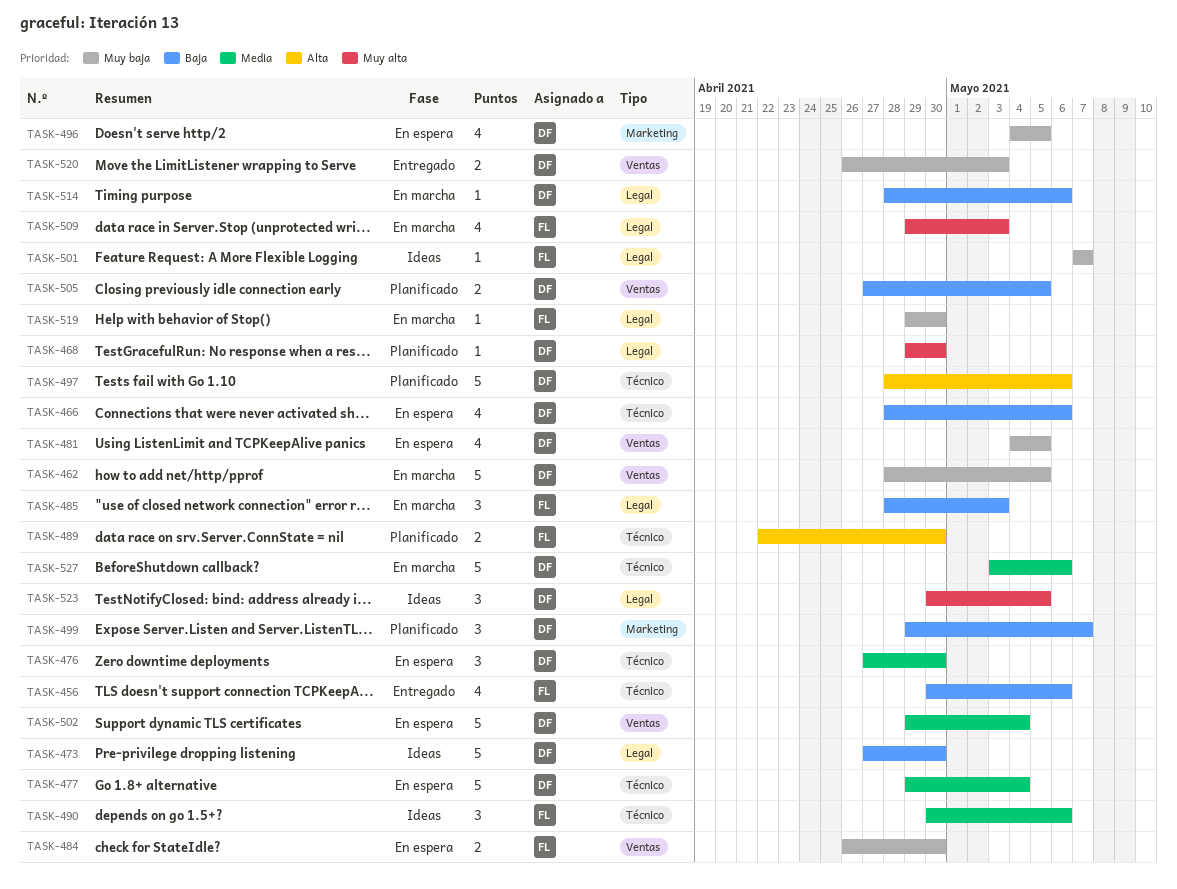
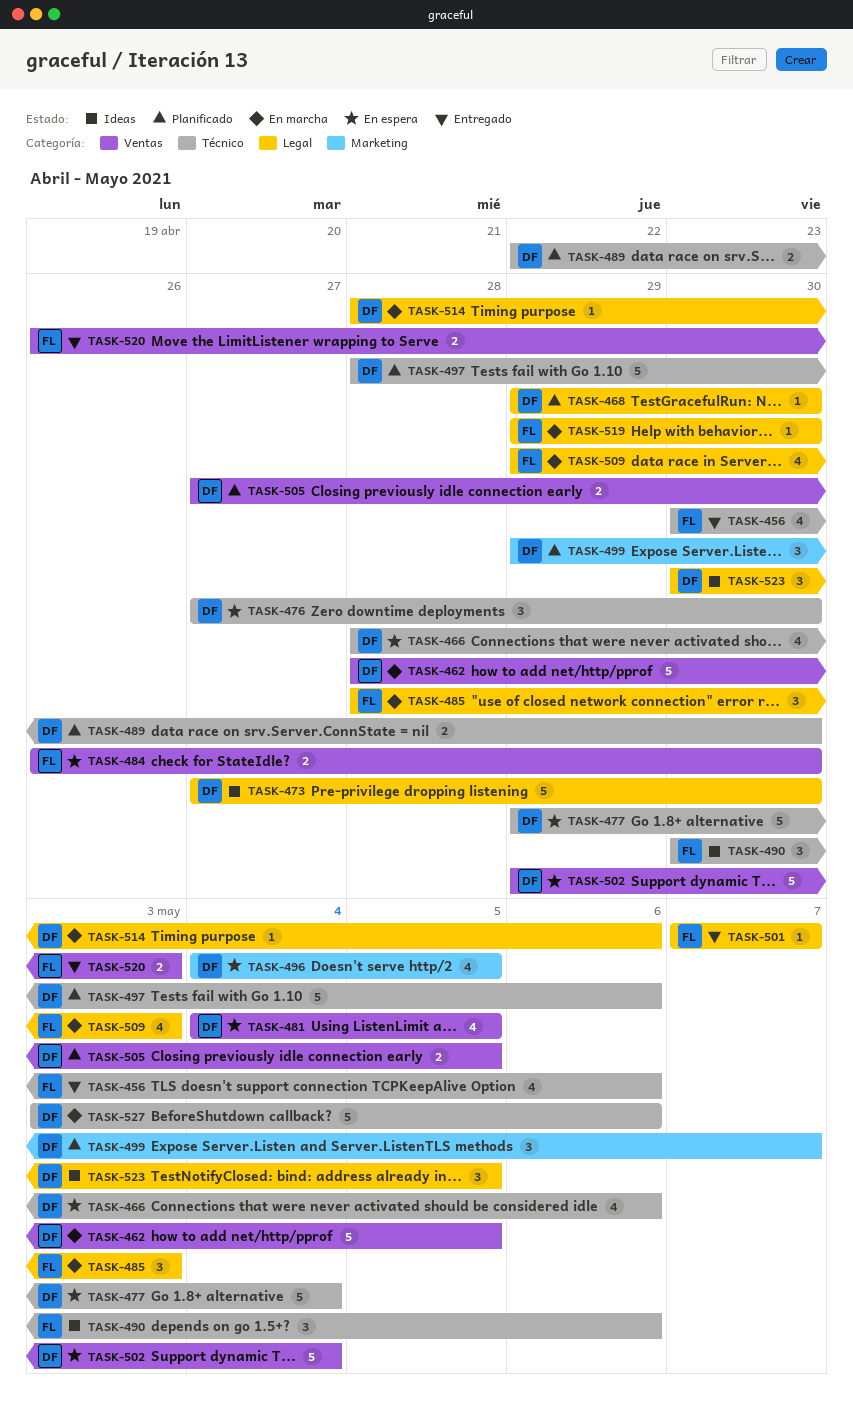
TASK-489, owner: FL -> DF
TASK-501, status: Ideas -> Entregado
TASK-520, owner: DF -> FL

